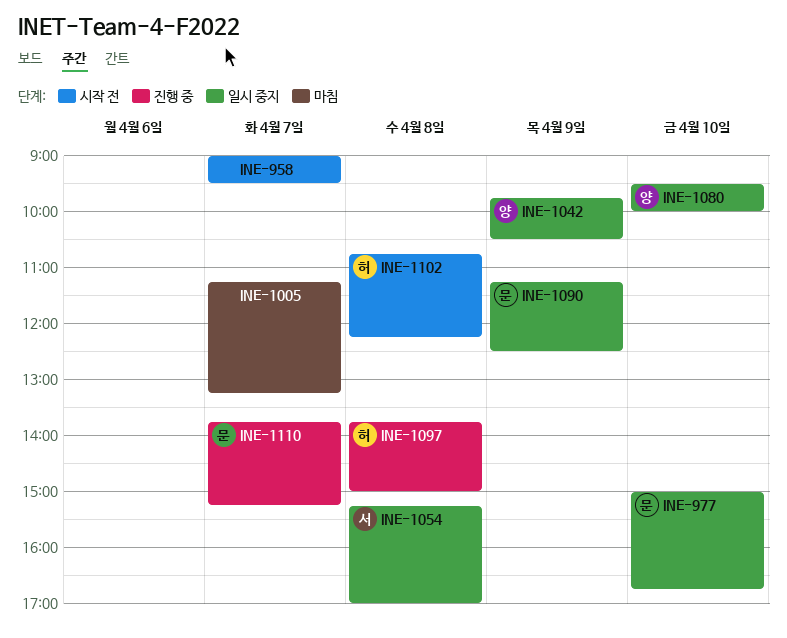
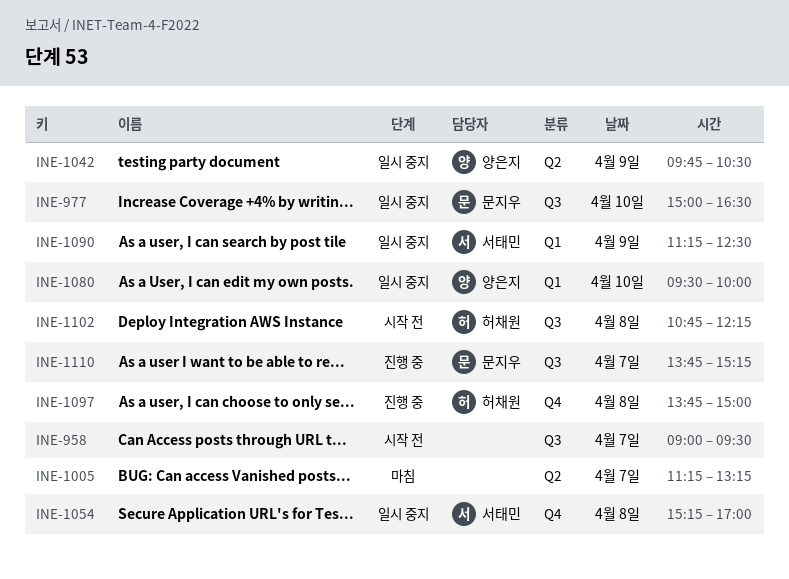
INE-977, ends: 16:45 -> 16:30
INE-1090, owner: 문지우 -> 서태민

